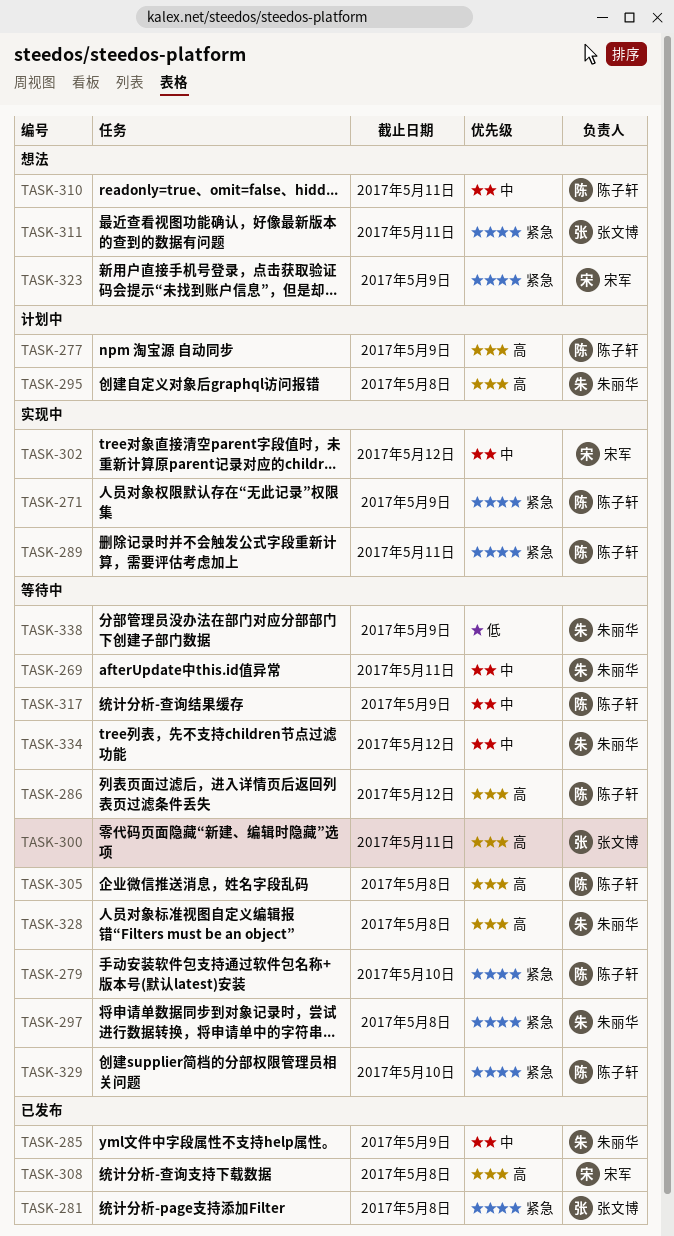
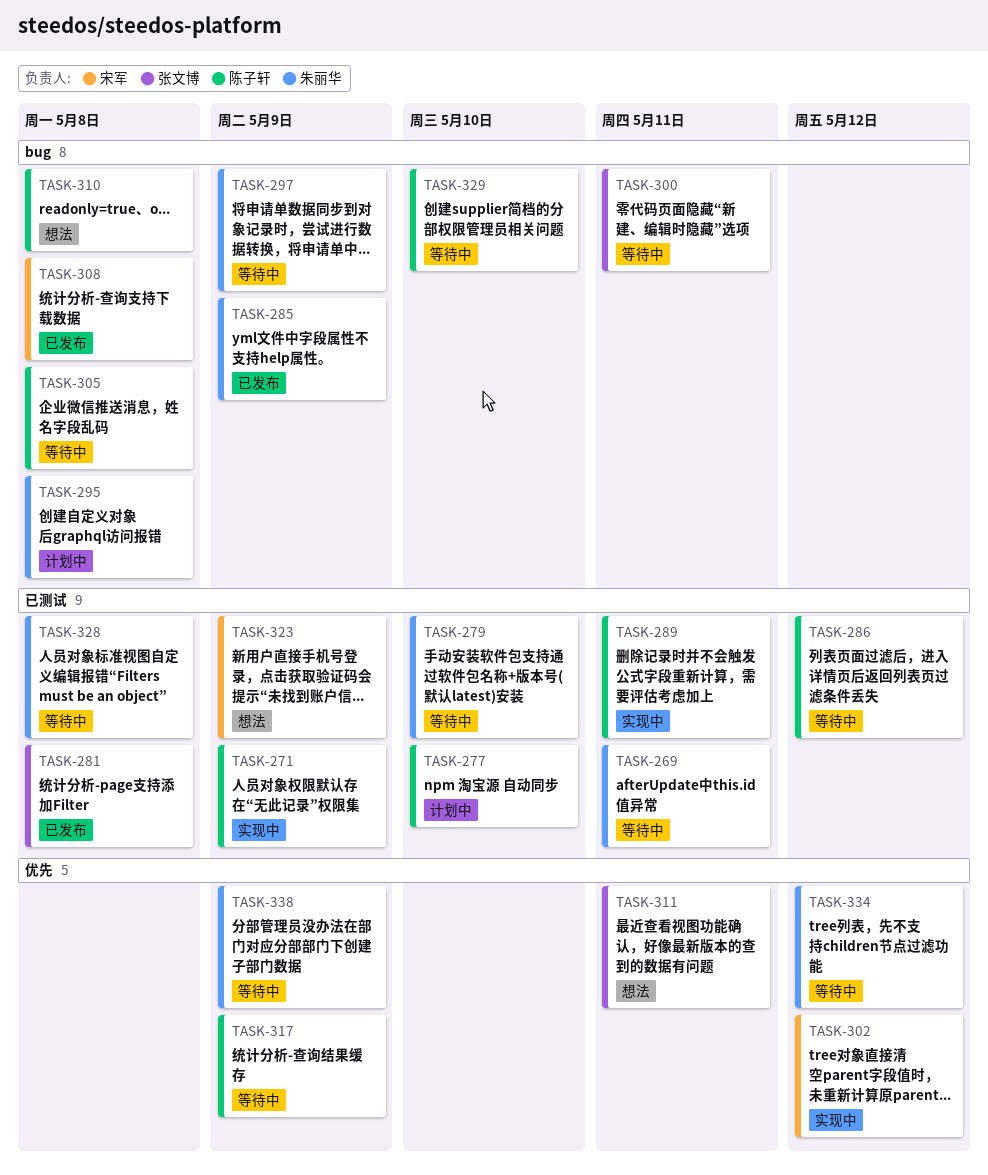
TASK-277, due: May 9 -> May 10
TASK-279, owner: 陈子轩 -> 朱丽华
TASK-297, due: May 8 -> May 9
TASK-310, due: May 11 -> May 8

